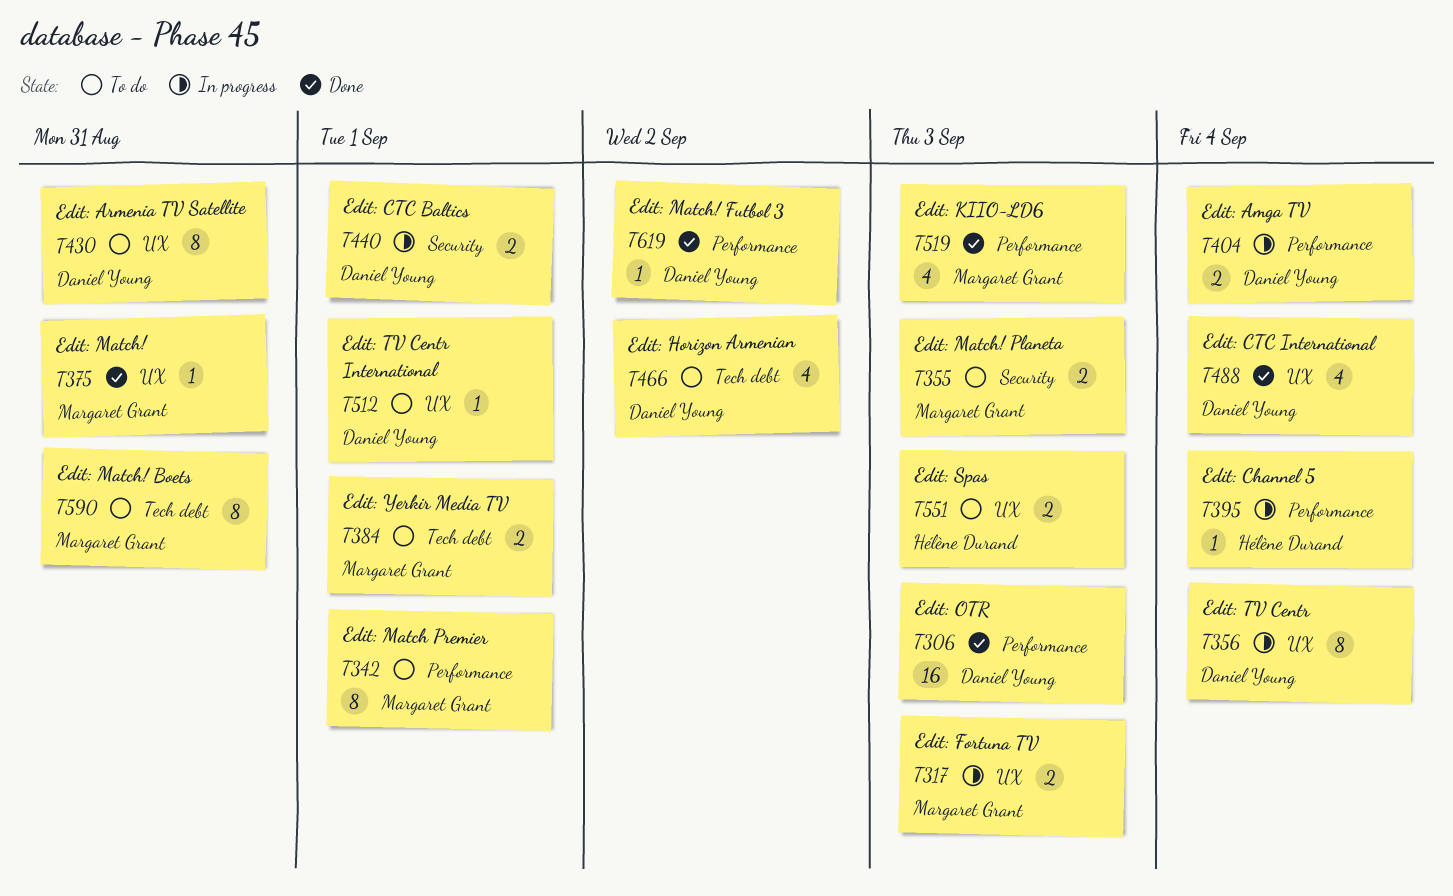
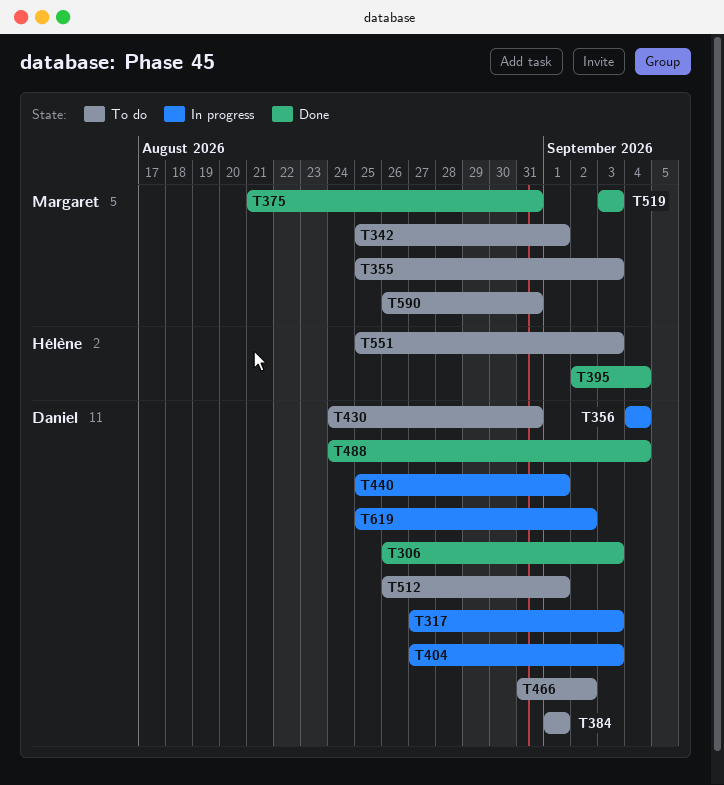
T317, owner: Margaret Grant -> Daniel Young
T384, owner: Margaret Grant -> Daniel Young
T395, status: In progress -> Done
T404, due: Sep 4 -> Sep 3
T619, status: Done -> In progress

